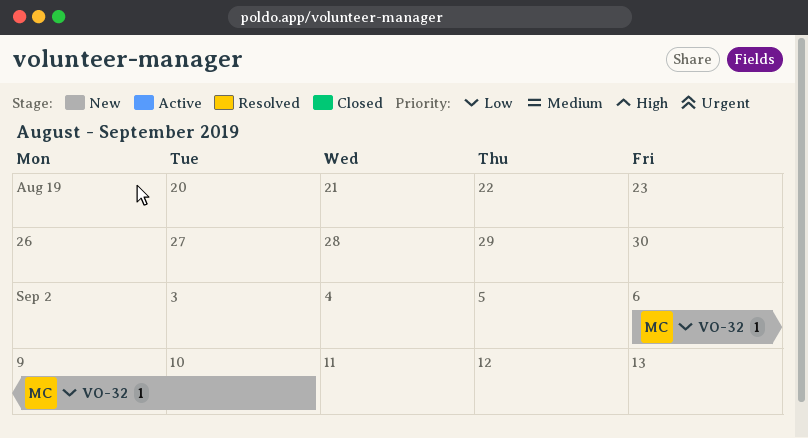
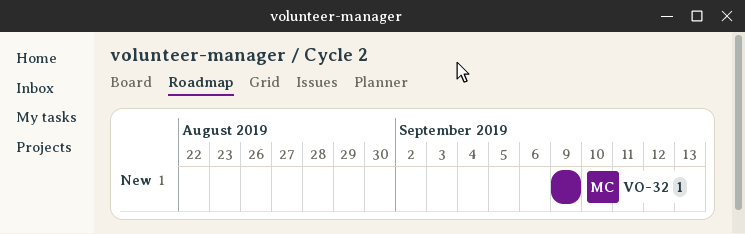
VO-32, start: Sep 6 -> Sep 9
VO-32, due: Sep 10 -> Sep 9

